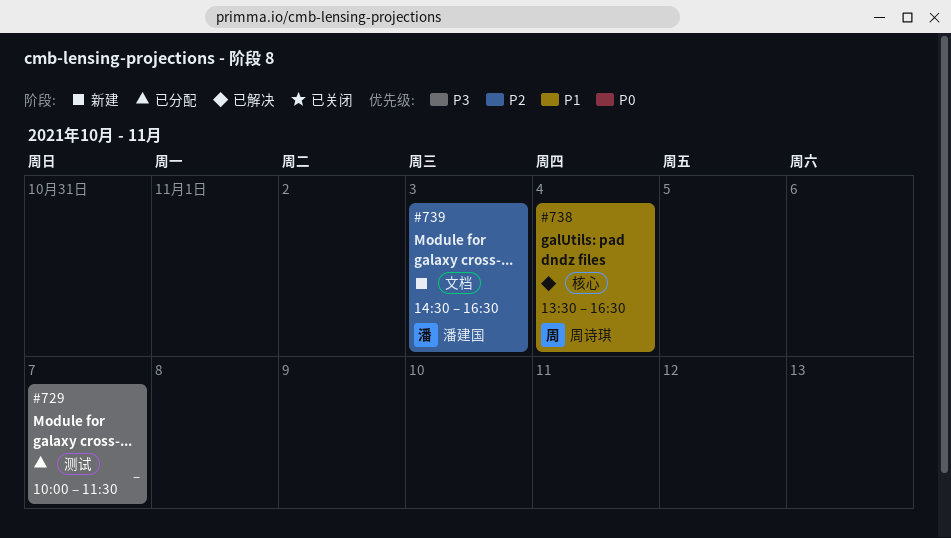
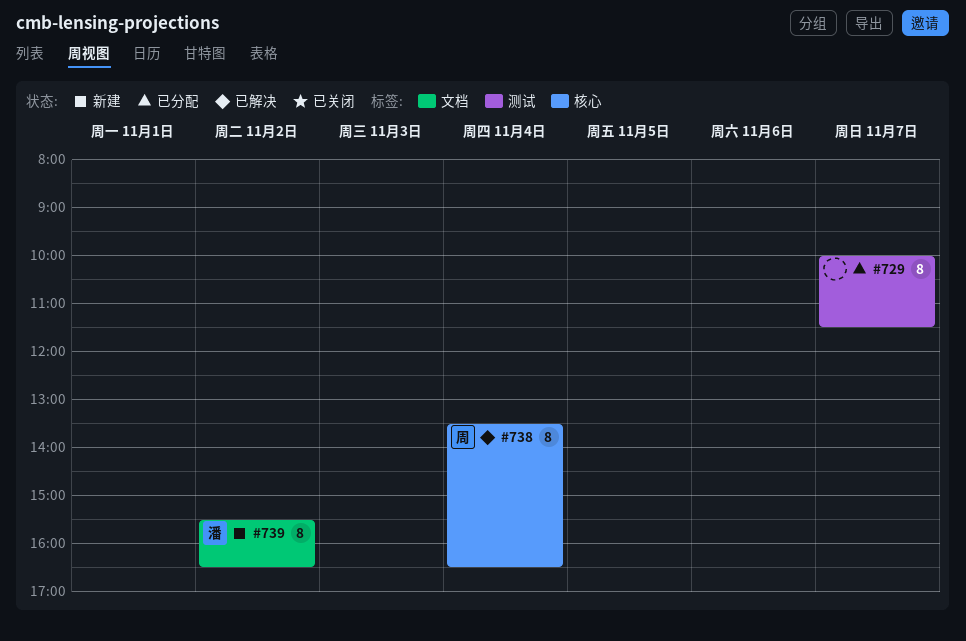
#739, day: Nov 3 -> Nov 2
#739, begins: 14:30 -> 15:30

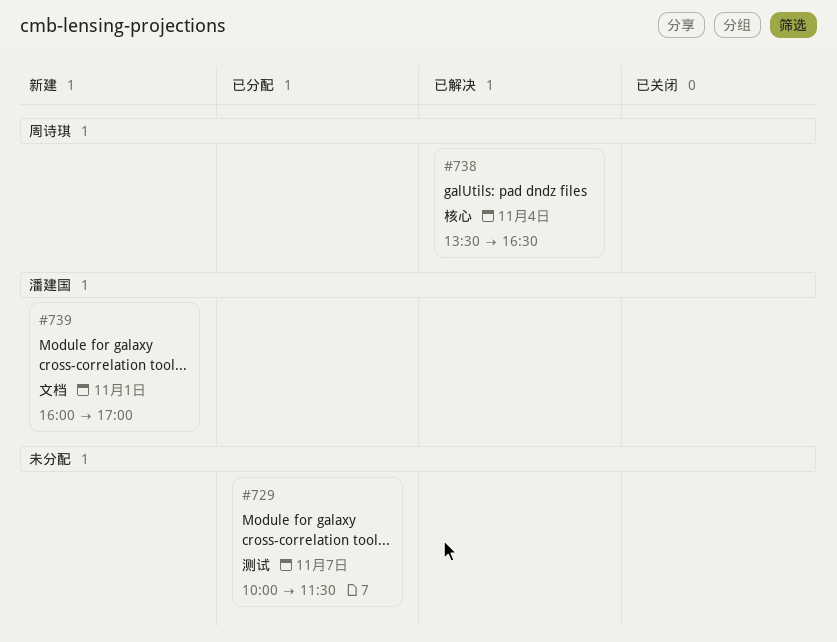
#739, day: Nov 2 -> Nov 1
#739, begins: 15:30 -> 16:00
#739, ends: 16:30 -> 17:00

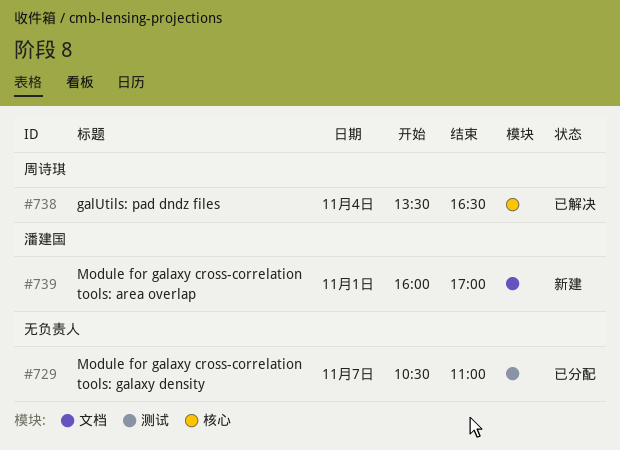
#729, begins: 10:00 -> 10:30
#729, ends: 11:30 -> 11:00

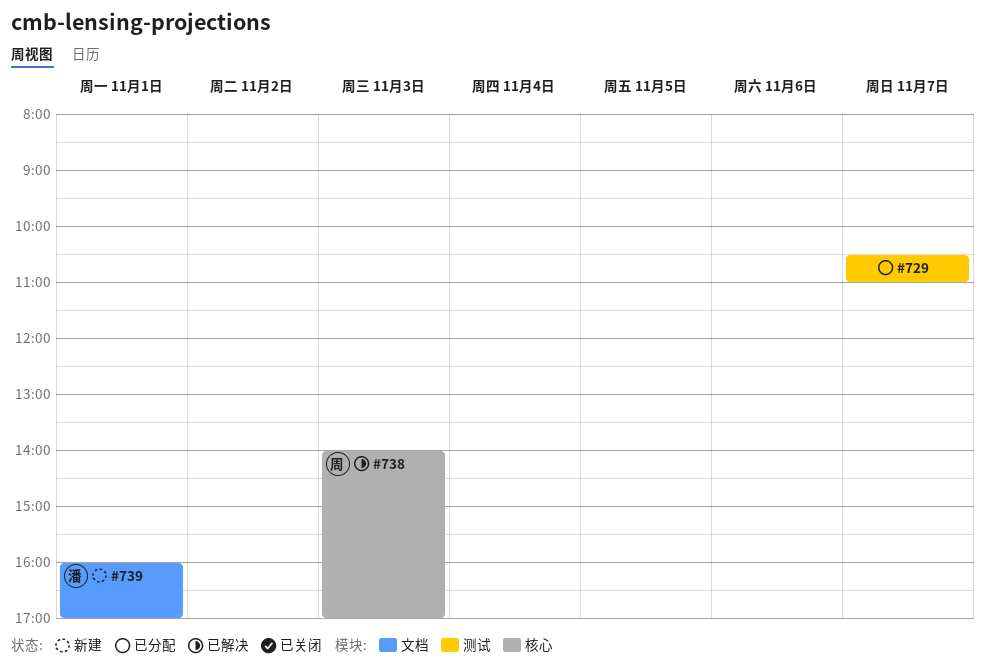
#738, day: Nov 4 -> Nov 3
#738, begins: 13:30 -> 14:00
#738, ends: 16:30 -> 17:00

